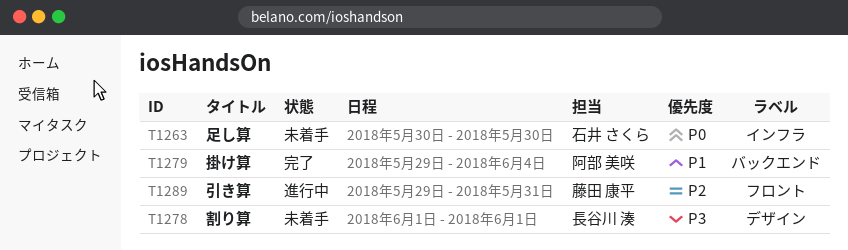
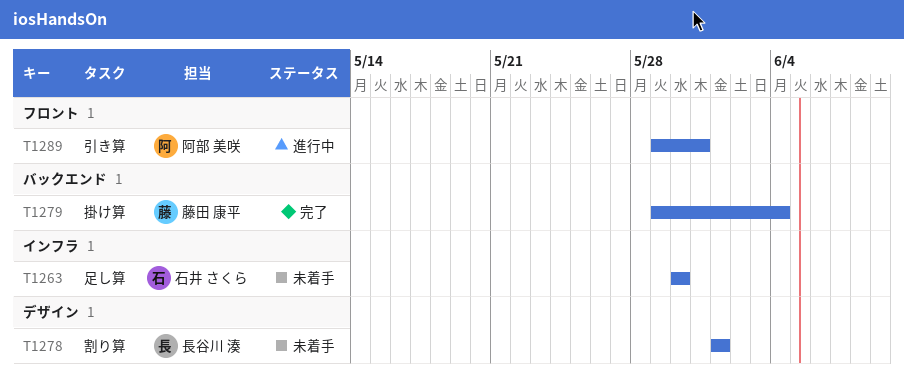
T1279, owner: 阿部 美咲 -> 藤田 康平
T1289, owner: 藤田 康平 -> 阿部 美咲

